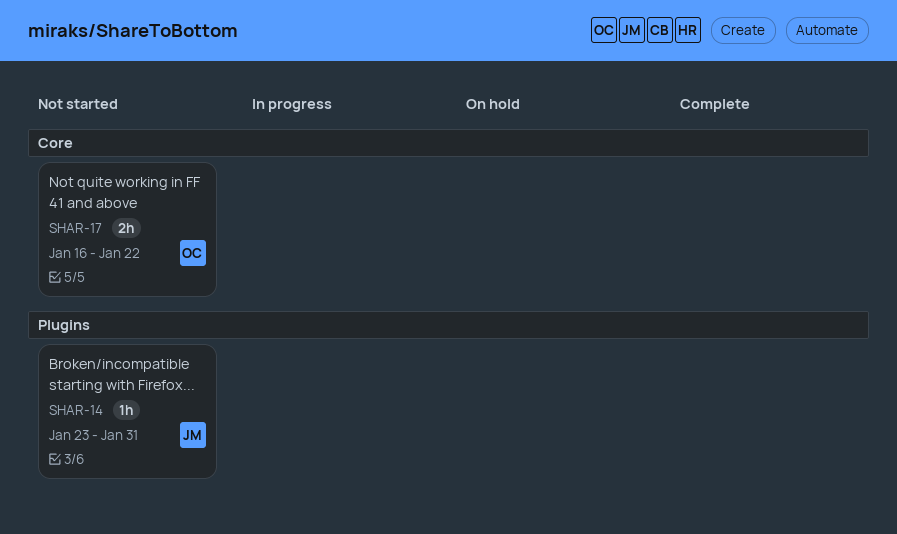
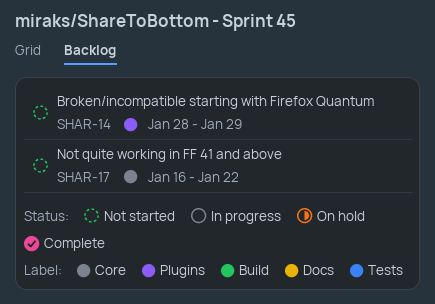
SHAR-14, start: Jan 23 -> Jan 28
SHAR-14, due: Jan 31 -> Jan 29

